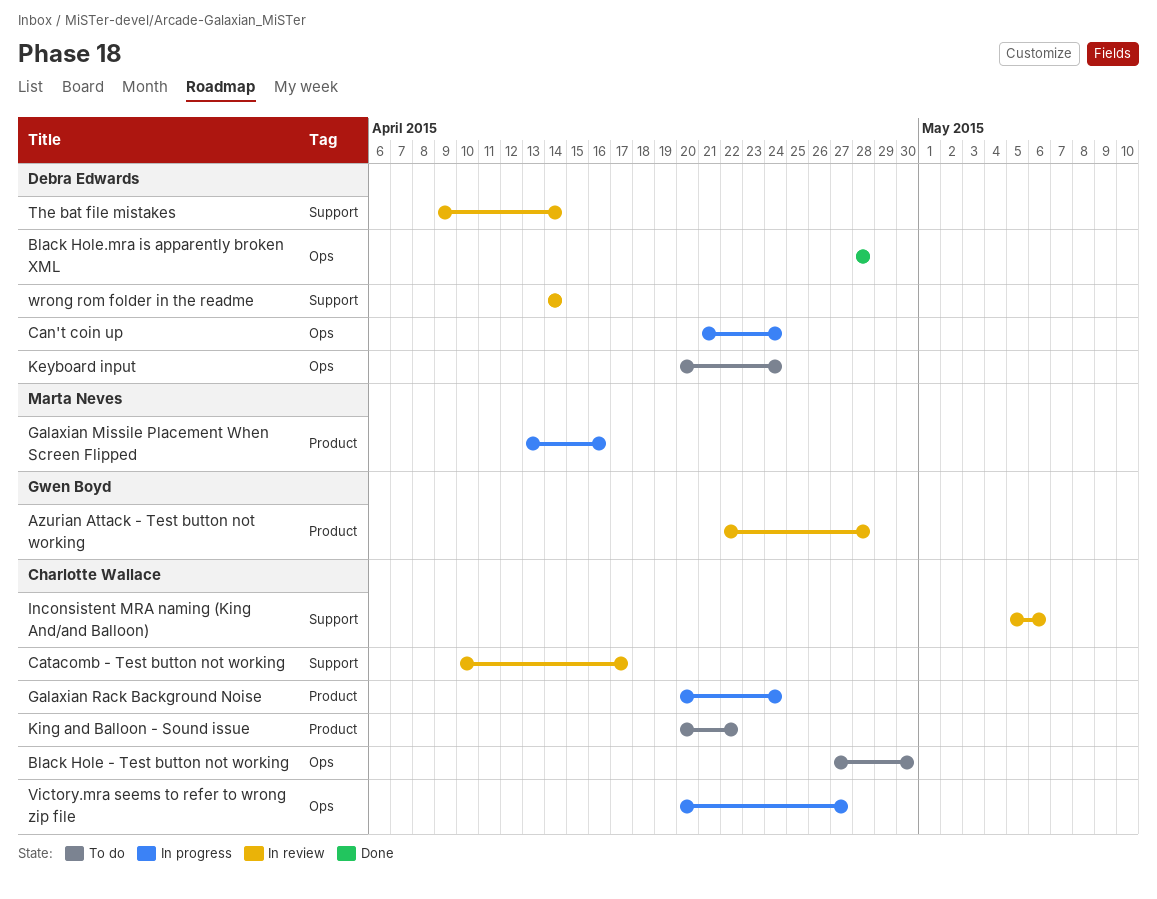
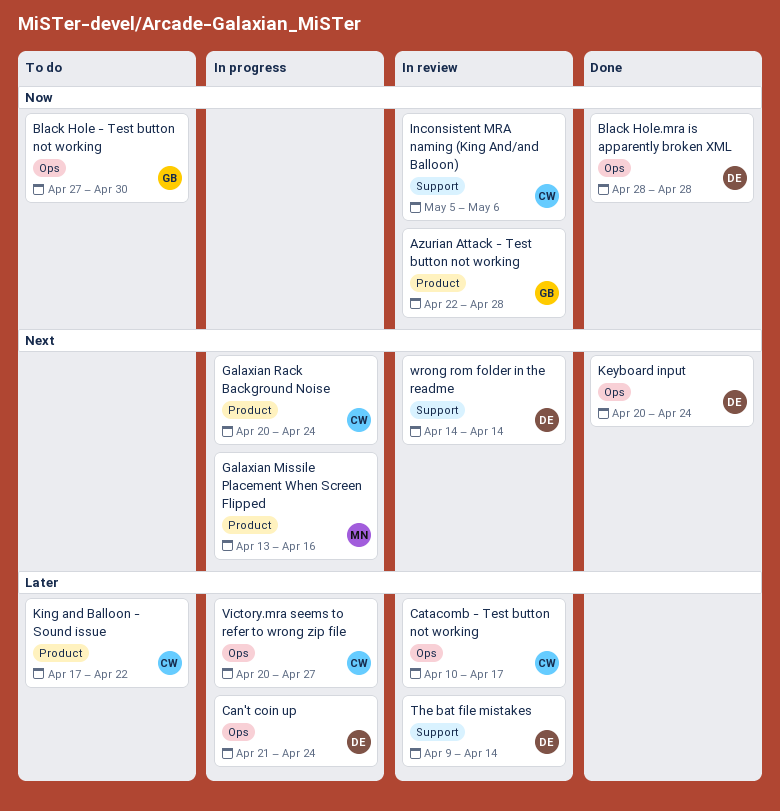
Black Hole - Test button not working, owner: Charlotte Wallace -> Gwen Boyd
Catacomb - Test button not working, label: Support -> Ops
Keyboard input, status: To do -> Done
King and Balloon - Sound issue, start: Apr 20 -> Apr 17

